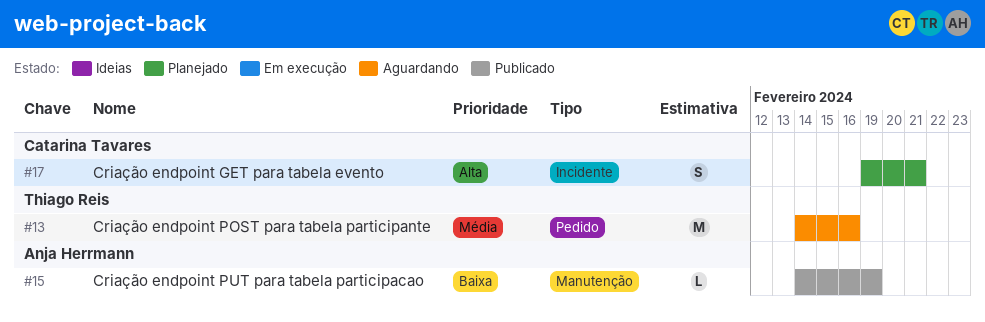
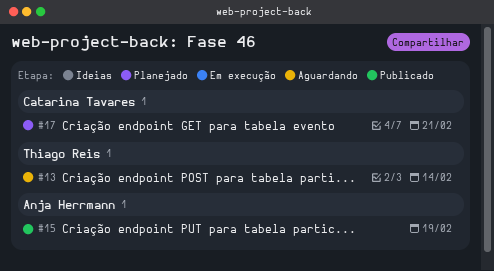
#13, due: Feb 16 -> Feb 14

